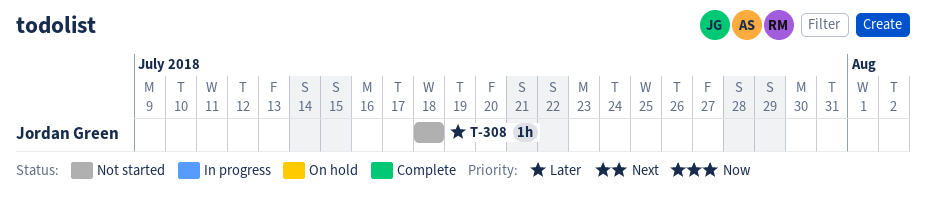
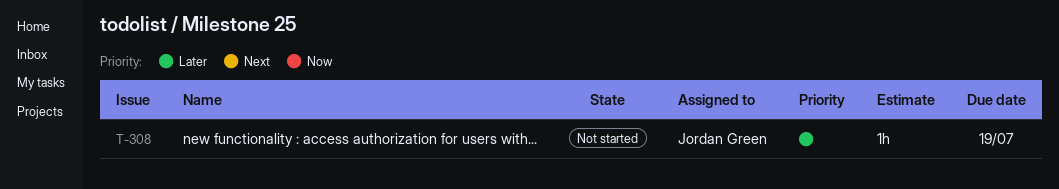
T-308, due: Jul 18 -> Jul 19

